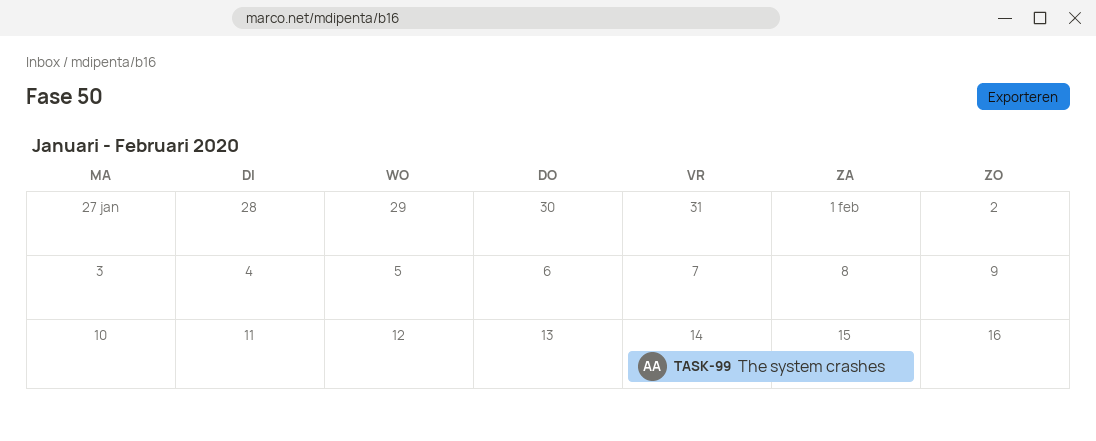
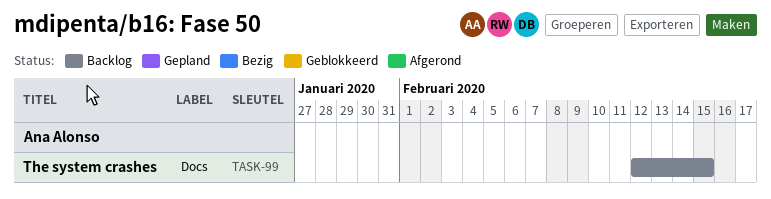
TASK-99, start: Feb 14 -> Feb 12

